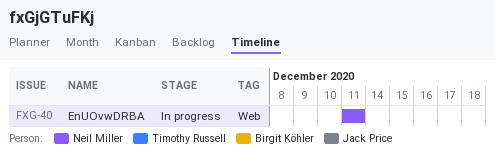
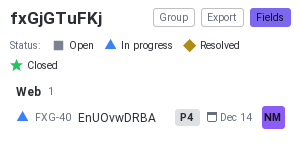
FXG-40, due: Dec 11 -> Dec 14

